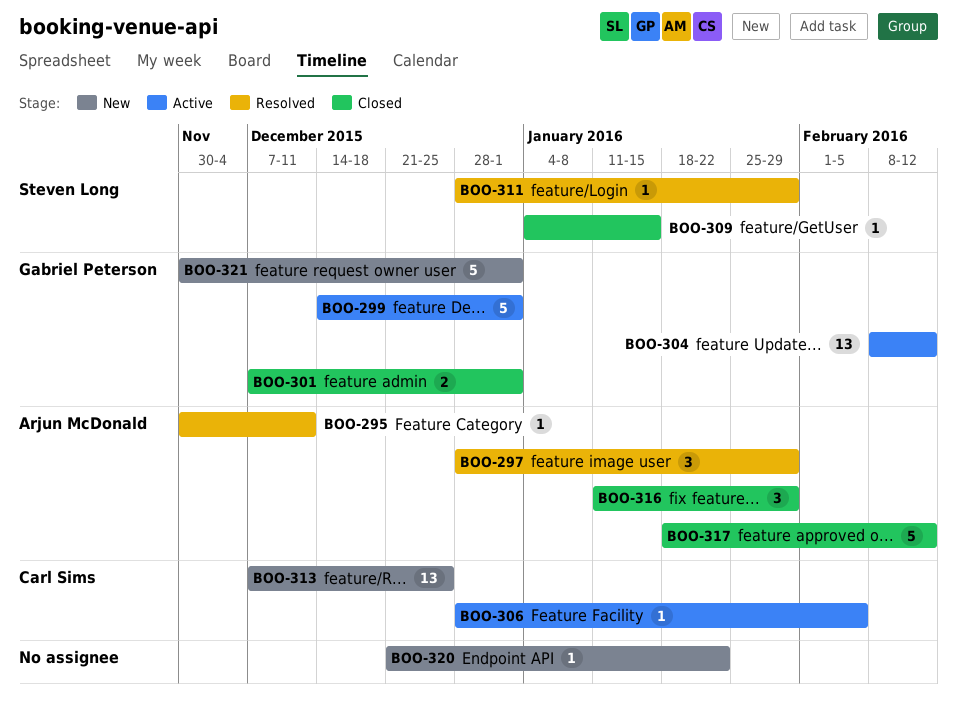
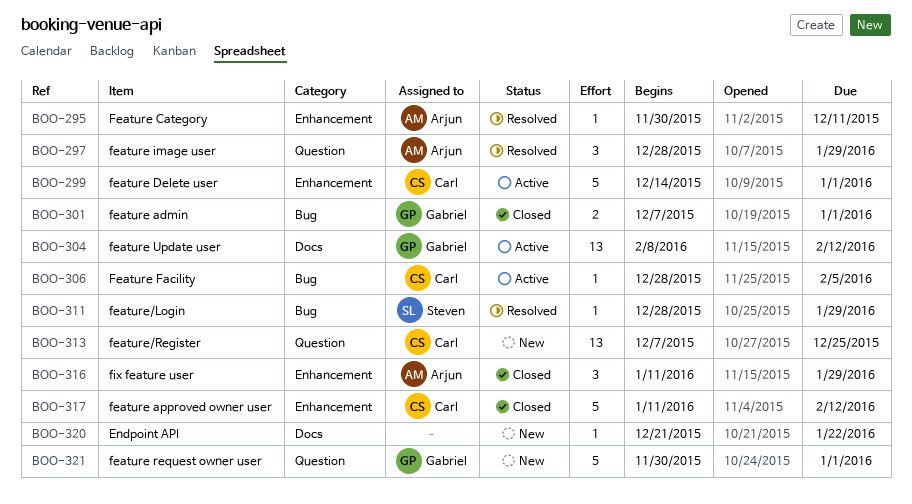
BOO-299, owner: Gabriel Peterson -> Carl Sims
BOO-309: present -> none
BOO-317, owner: Arjun McDonald -> Carl Sims
BOO-317, start: Jan 18 -> Jan 11

